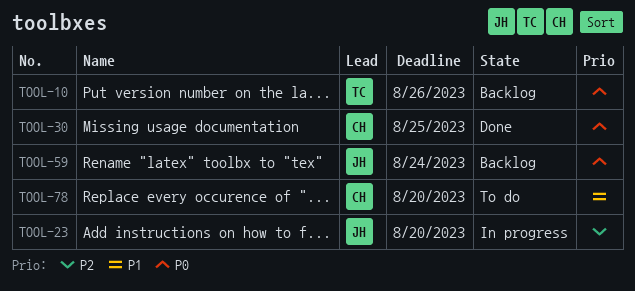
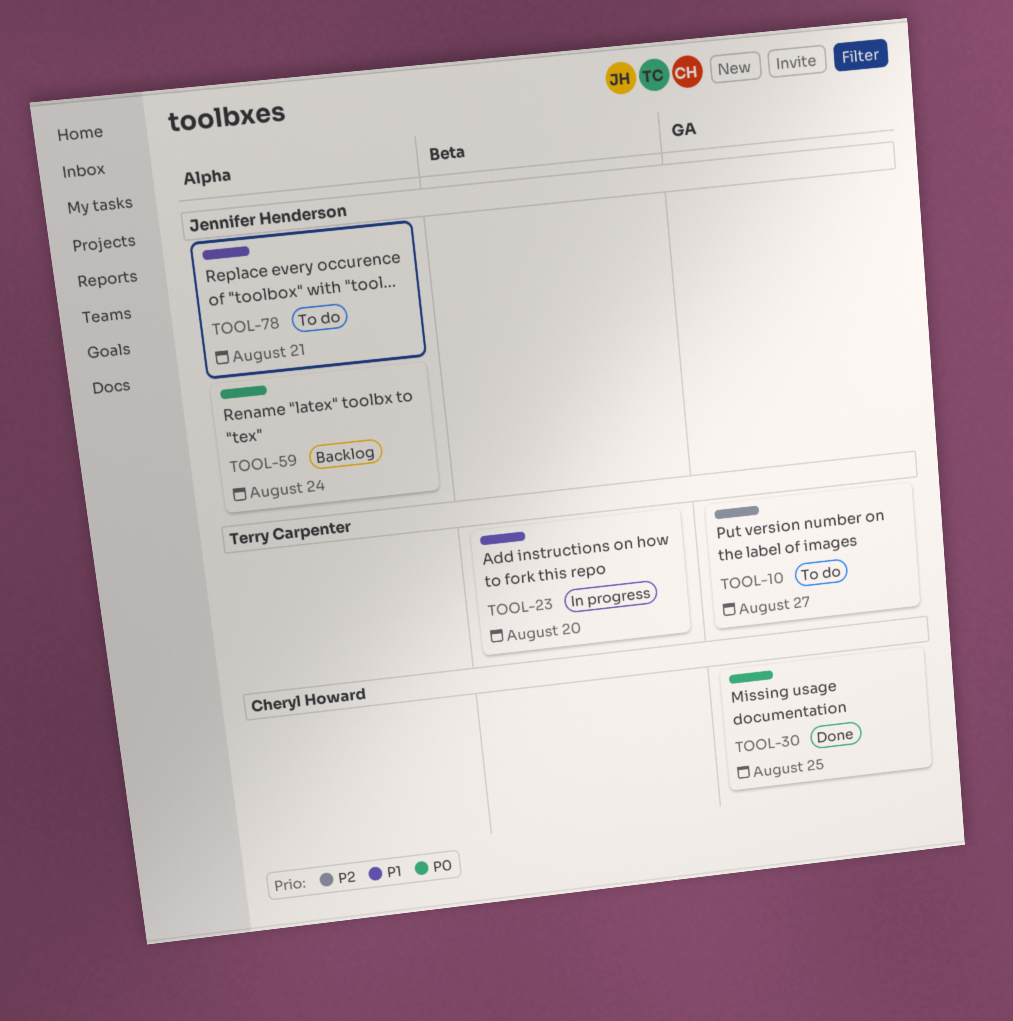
TOOL-10, status: Backlog -> To do
TOOL-10, priority: P0 -> P2
TOOL-10, due: Aug 26 -> Aug 27
TOOL-23, owner: Jennifer Henderson -> Terry Carpenter
TOOL-23, priority: P2 -> P1
TOOL-78, owner: Cheryl Howard -> Jennifer Henderson
TOOL-78, due: Aug 20 -> Aug 21

